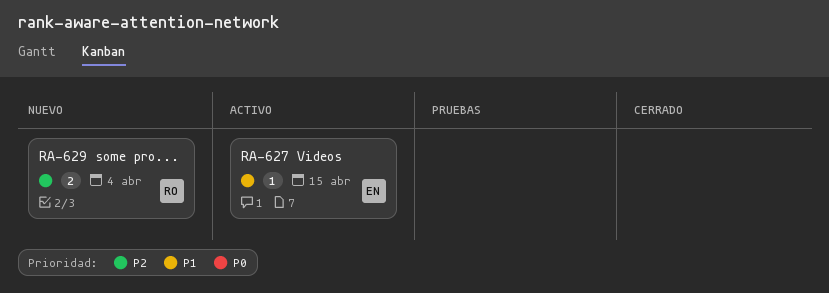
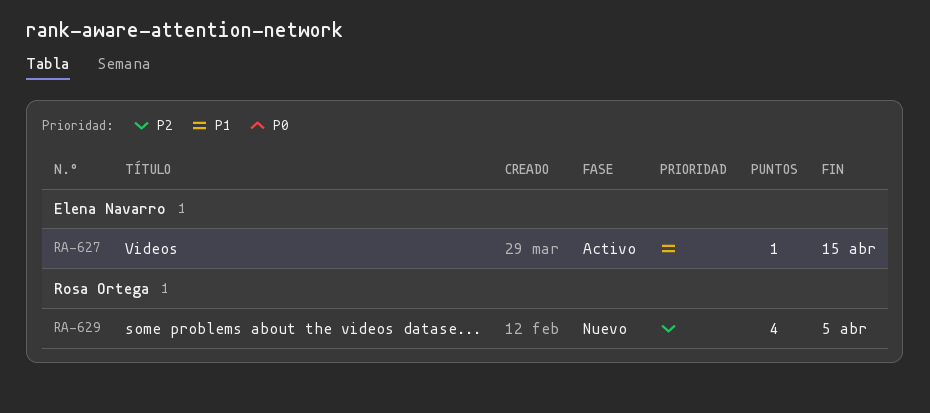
RA-629, estimate: 2 -> 4
RA-629, due: Apr 4 -> Apr 5

